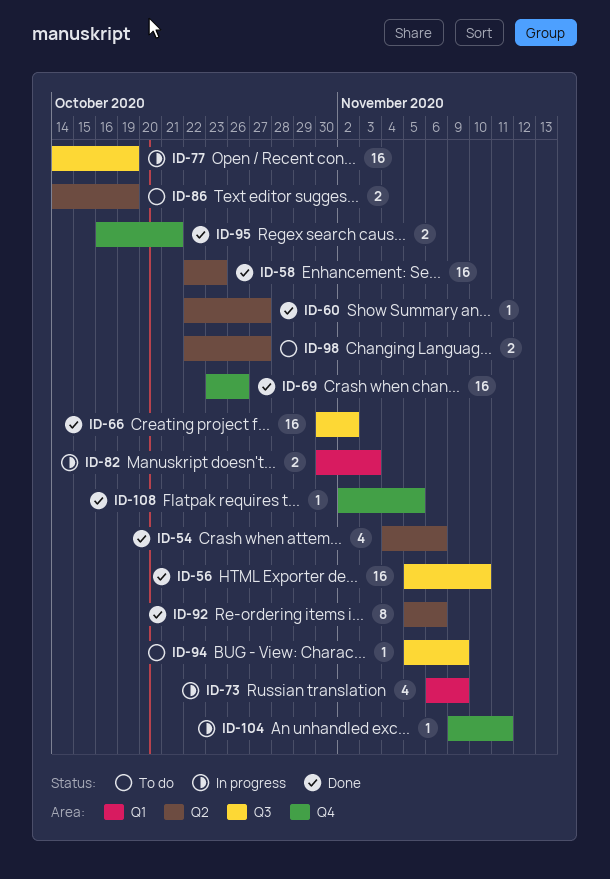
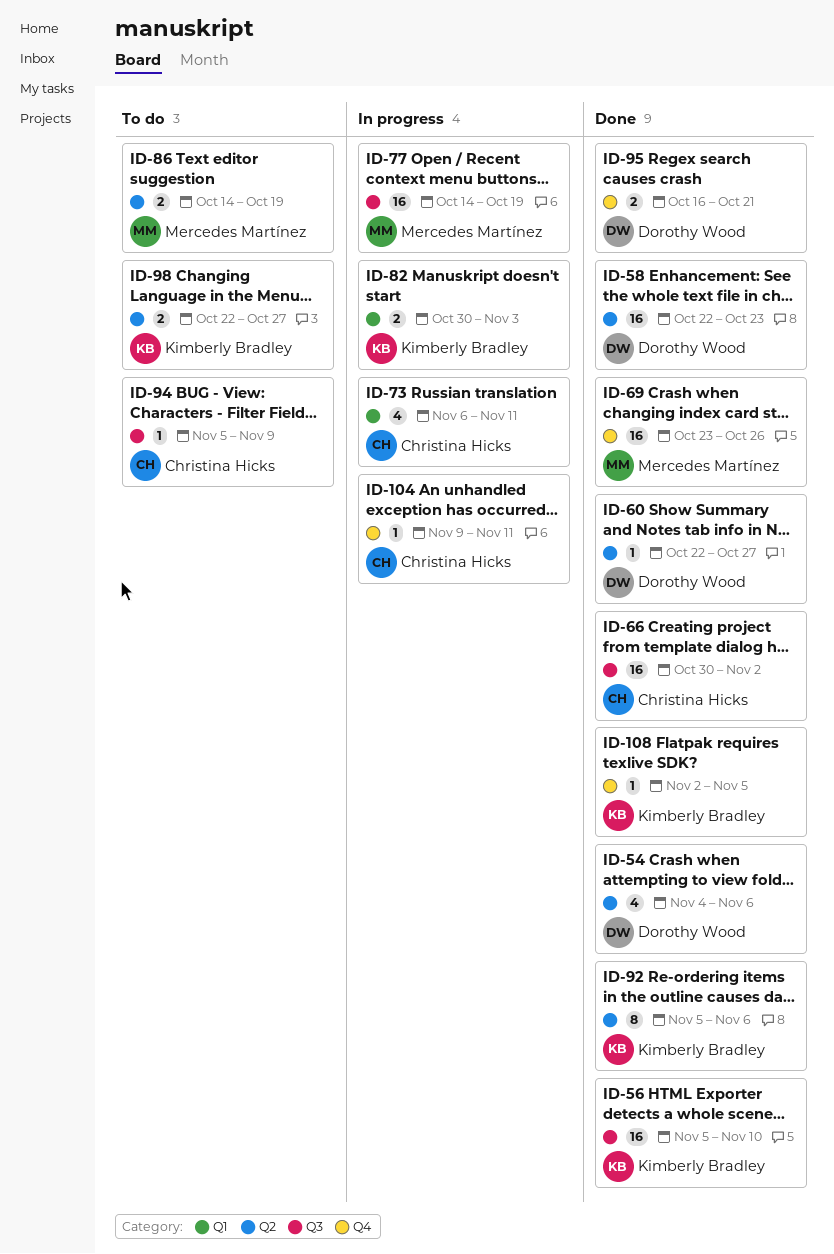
ID-73, due: Nov 9 -> Nov 11

